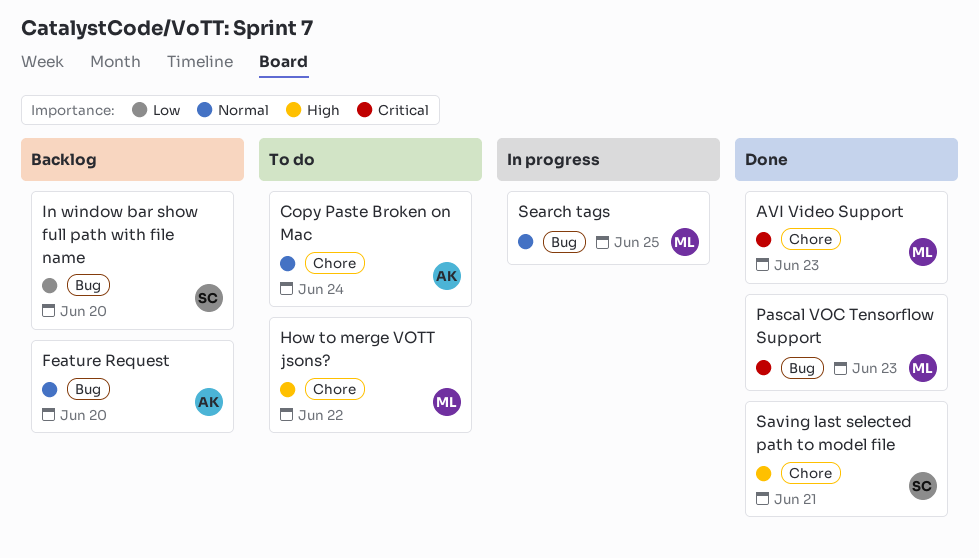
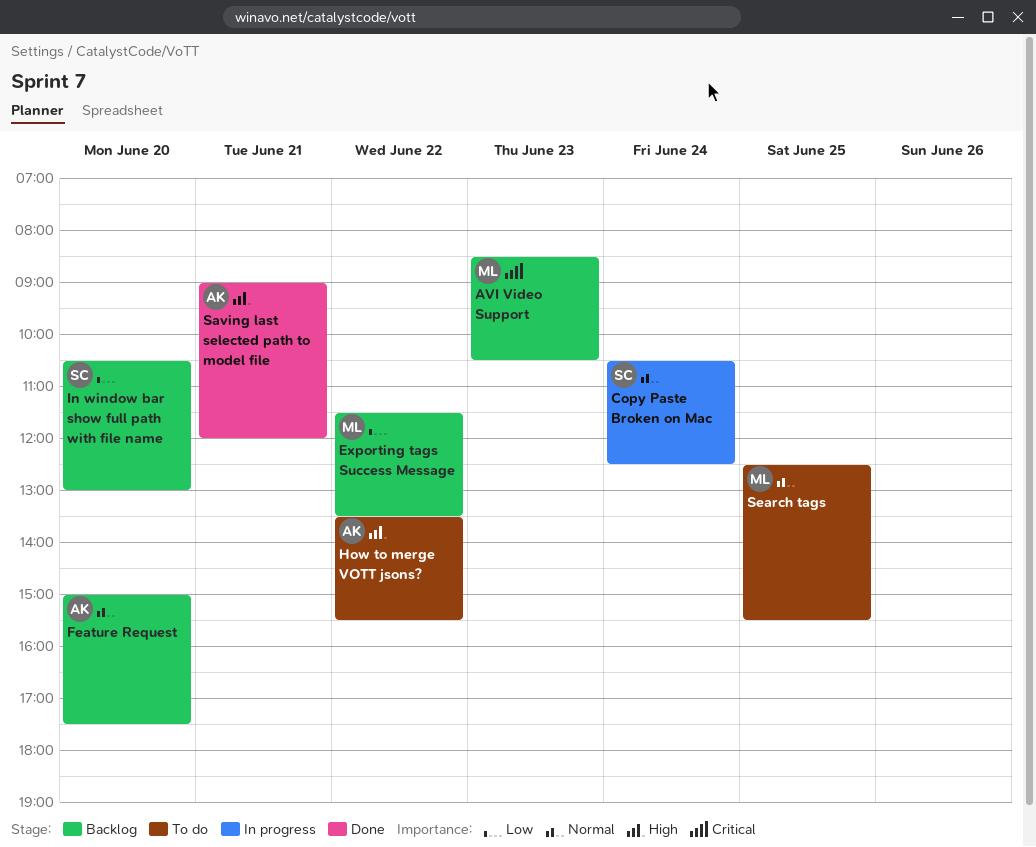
AVI Video Support, status: Done -> Backlog
Copy Paste Broken on Mac, status: To do -> In progress
Copy Paste Broken on Mac, owner: AK -> SC
Exporting tags Success Message: none -> present
How to merge VOTT jsons?, owner: ML -> AK
Pascal VOC Tensorflow Support: present -> none
Saving last selected path to model file, owner: SC -> AK
Search tags, status: In progress -> To do

